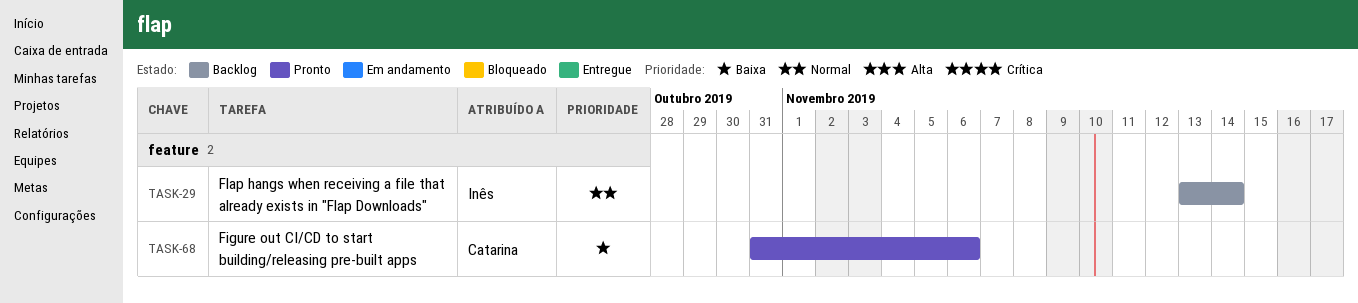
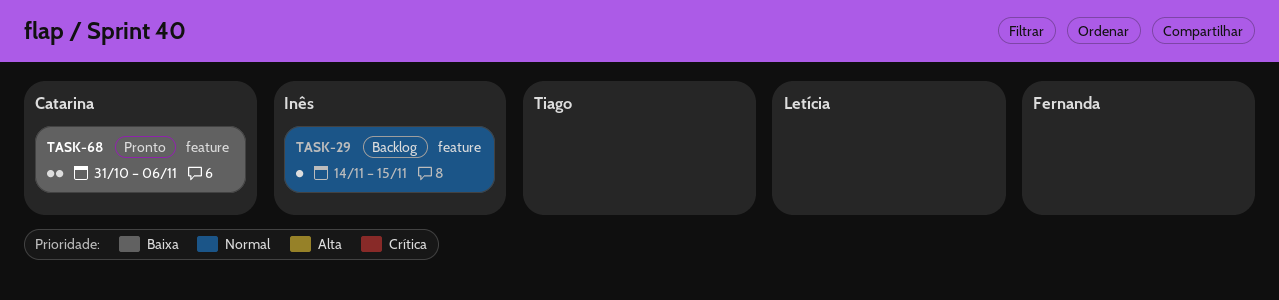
TASK-29, start: Nov 13 -> Nov 14
TASK-29, due: Nov 14 -> Nov 15

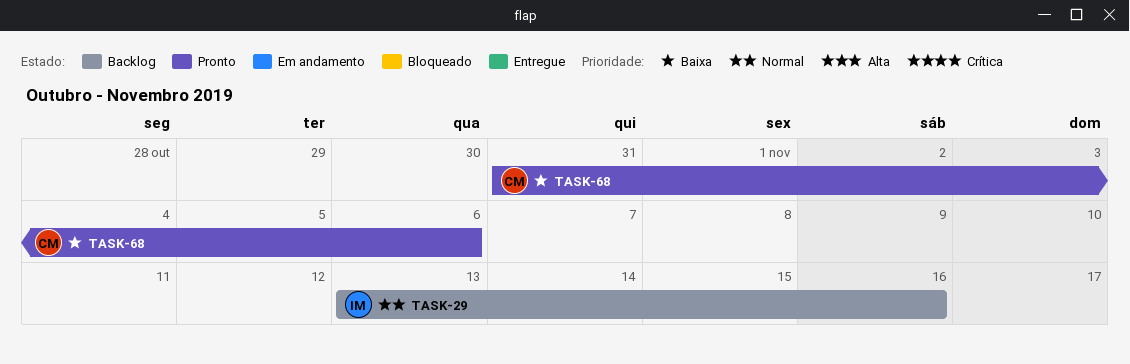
TASK-29, start: Nov 14 -> Nov 13
TASK-29, due: Nov 15 -> Nov 16

